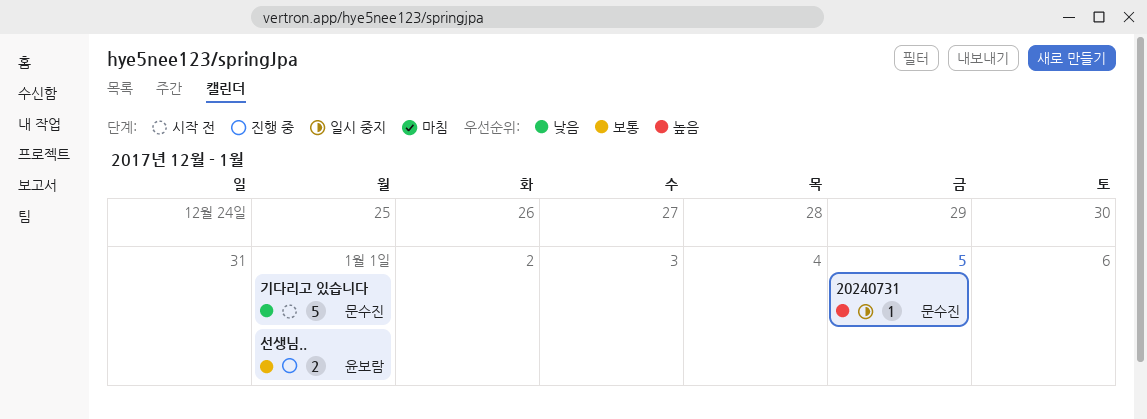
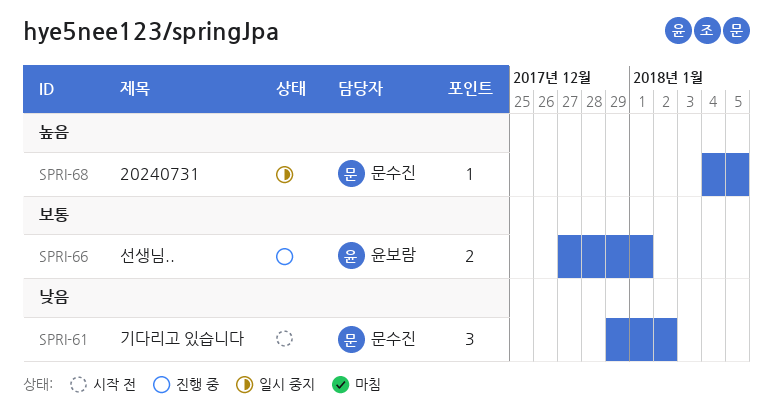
기다리고 있습니다, estimate: 5 -> 3
기다리고 있습니다, due: Jan 1 -> Jan 2

